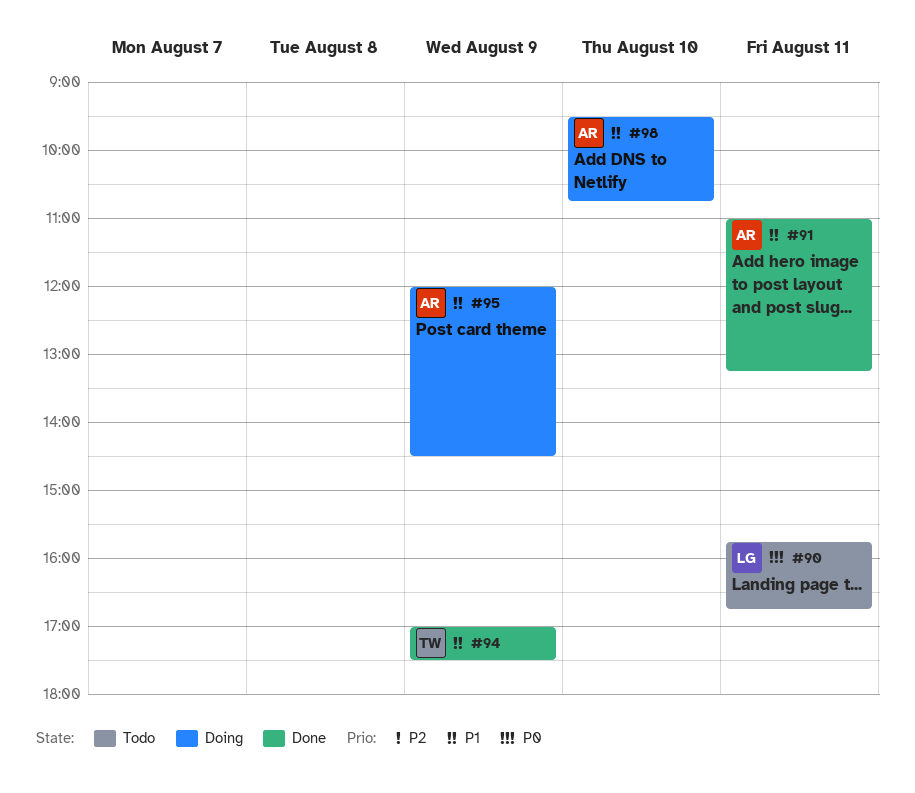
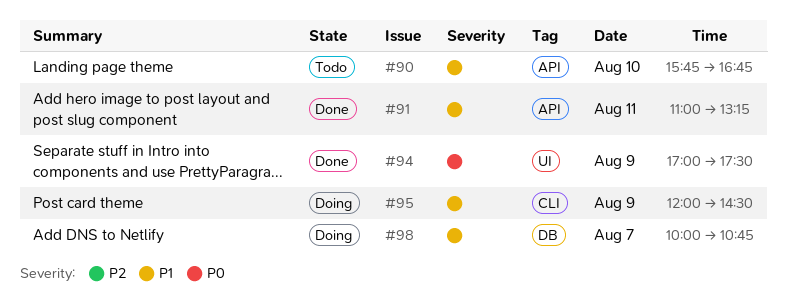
#90, priority: P0 -> P1
#90, day: Aug 11 -> Aug 10
#94, priority: P1 -> P0
#98, day: Aug 10 -> Aug 7
#98, begins: 09:30 -> 10:00

